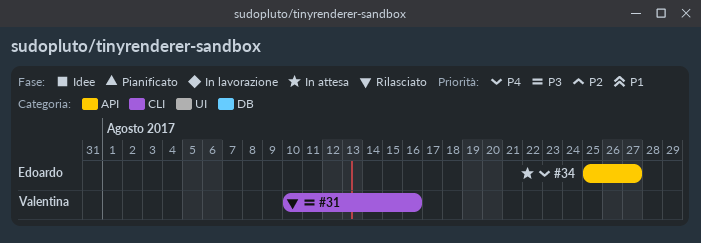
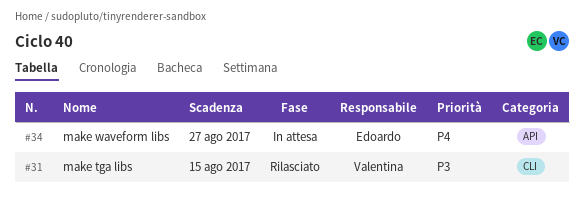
#31, due: Aug 16 -> Aug 15

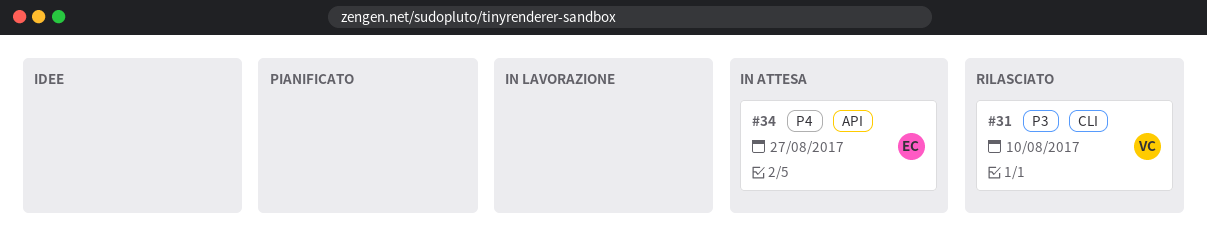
#31, due: Aug 15 -> Aug 10

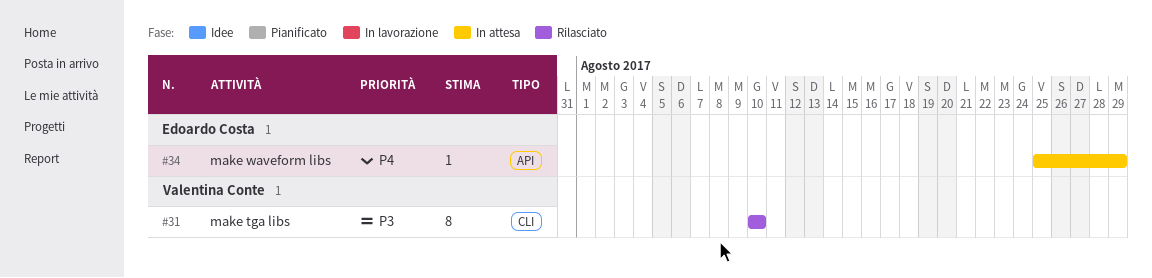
#34, due: Aug 27 -> Aug 29

